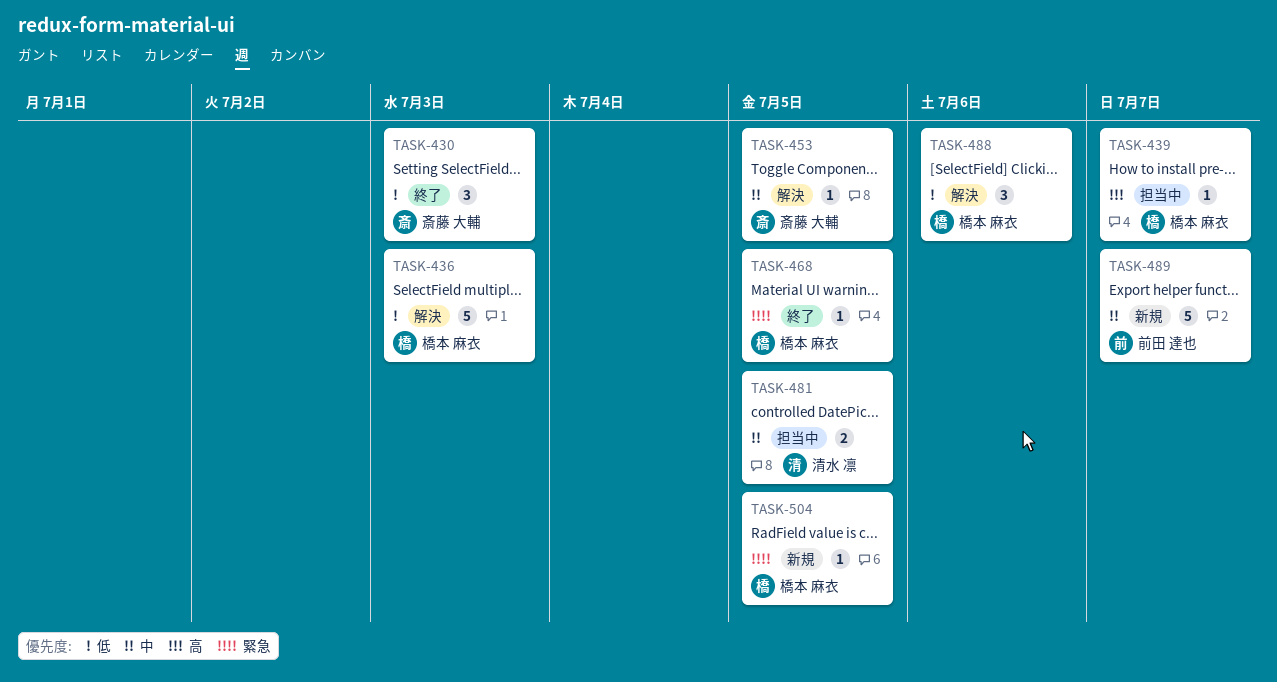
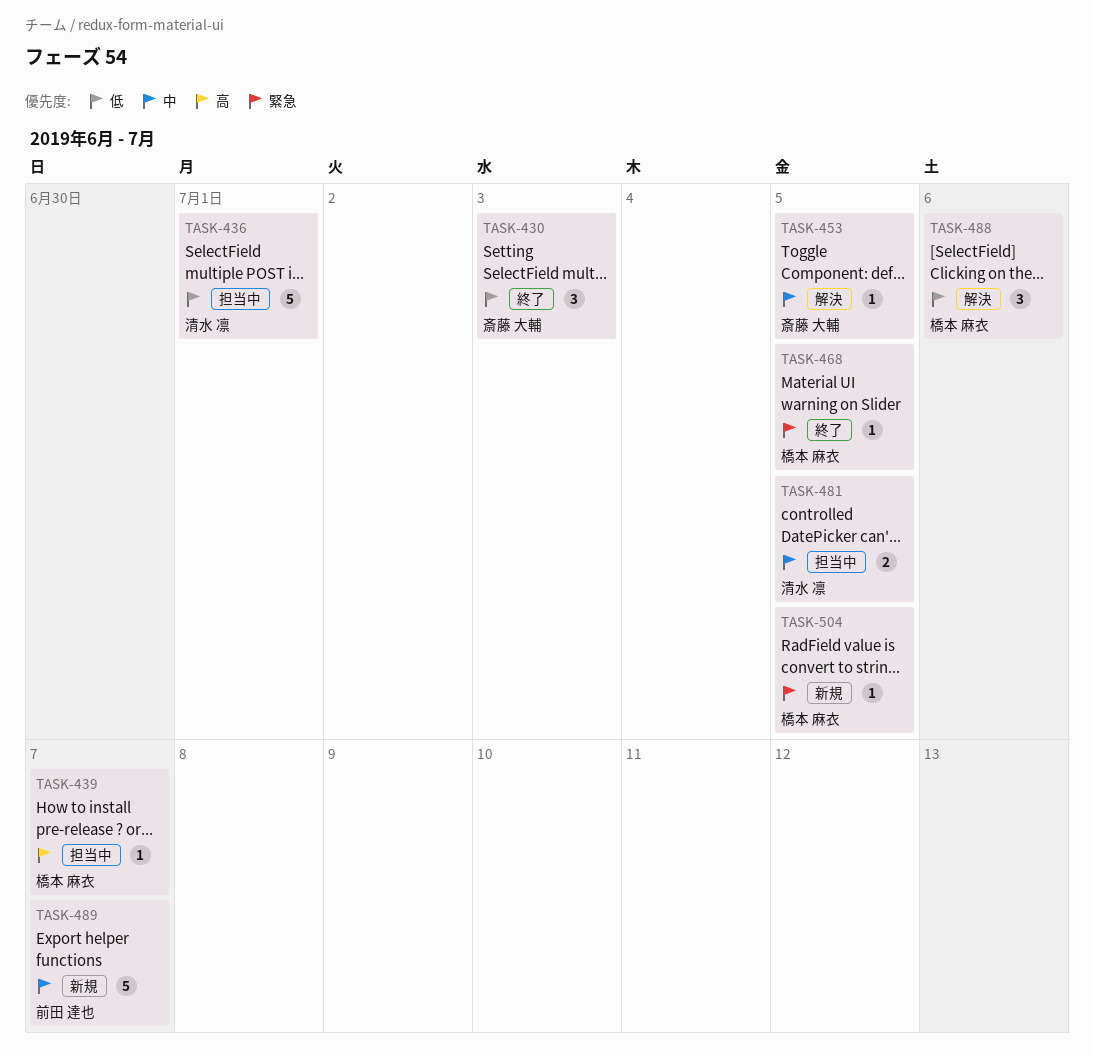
TASK-436, status: 解決 -> 担当中
TASK-436, owner: 橋本 麻衣 -> 清水 凛
TASK-436, due: Jul 3 -> Jul 1

